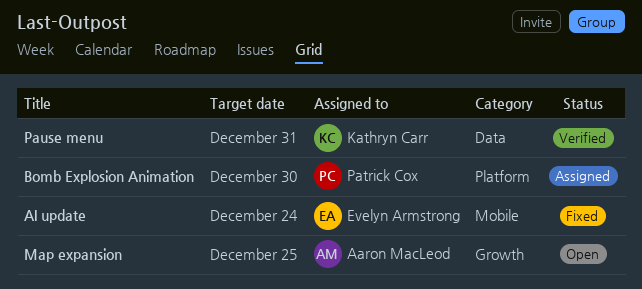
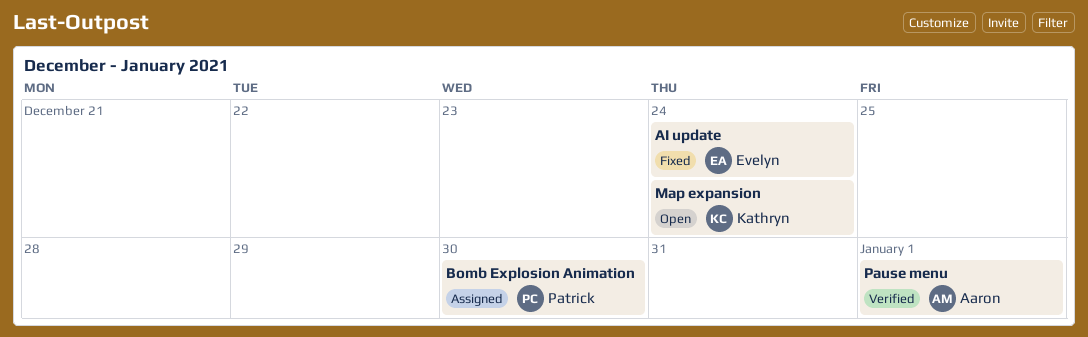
Map expansion, owner: Aaron MacLeod -> Kathryn Carr
Map expansion, due: Dec 25 -> Dec 24
Pause menu, owner: Kathryn Carr -> Aaron MacLeod
Pause menu, due: Dec 31 -> Jan 1

